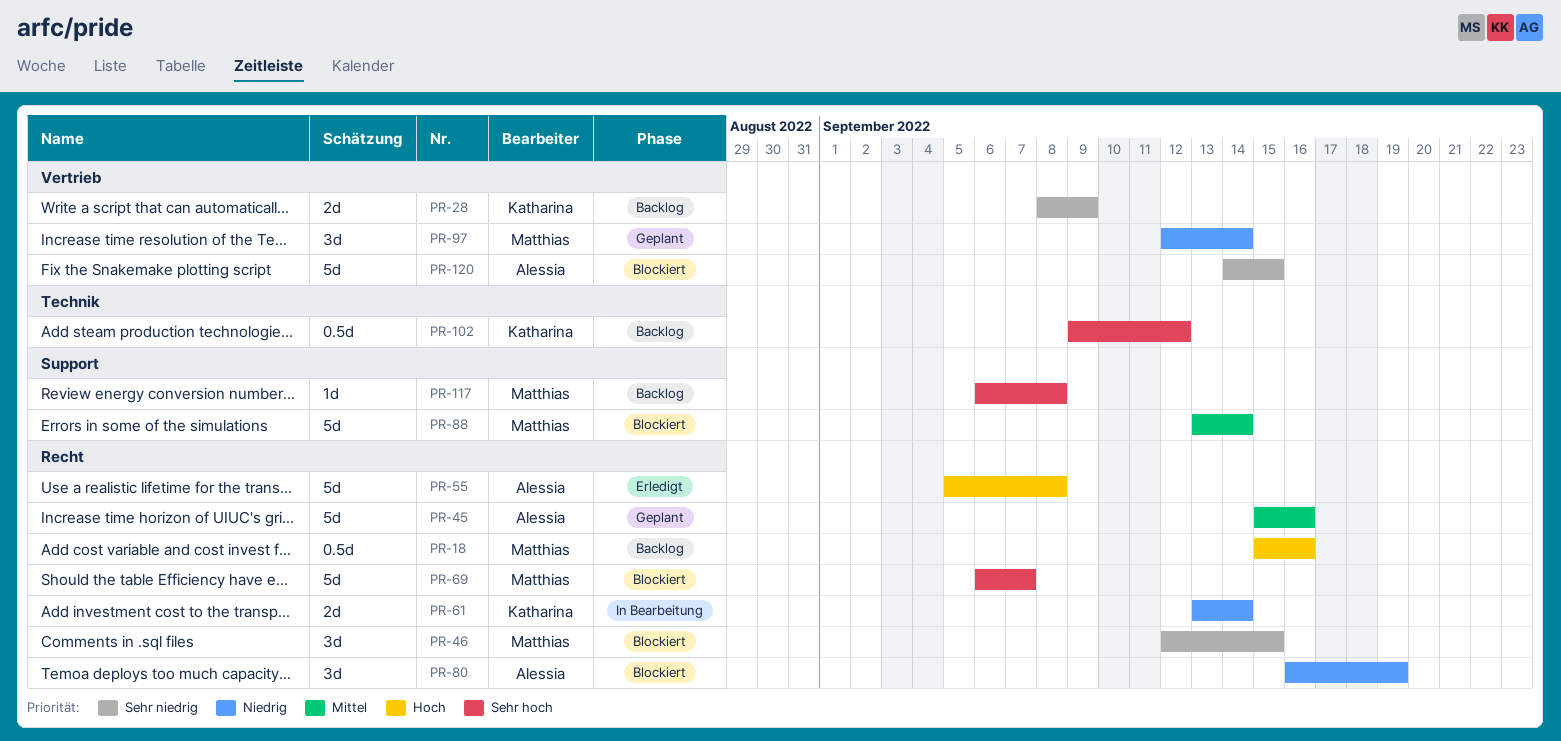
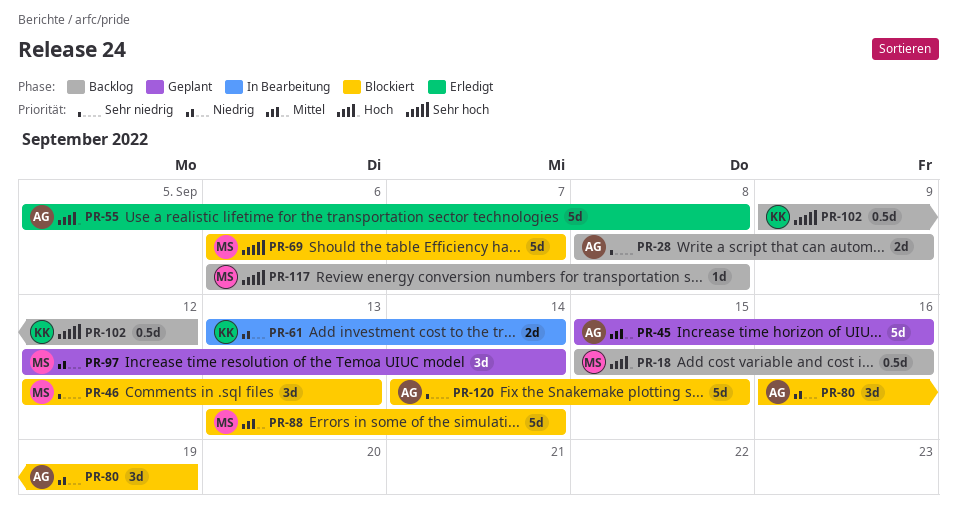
PR-28, owner: Katharina -> Alessia
PR-46, due: Sep 15 -> Sep 13

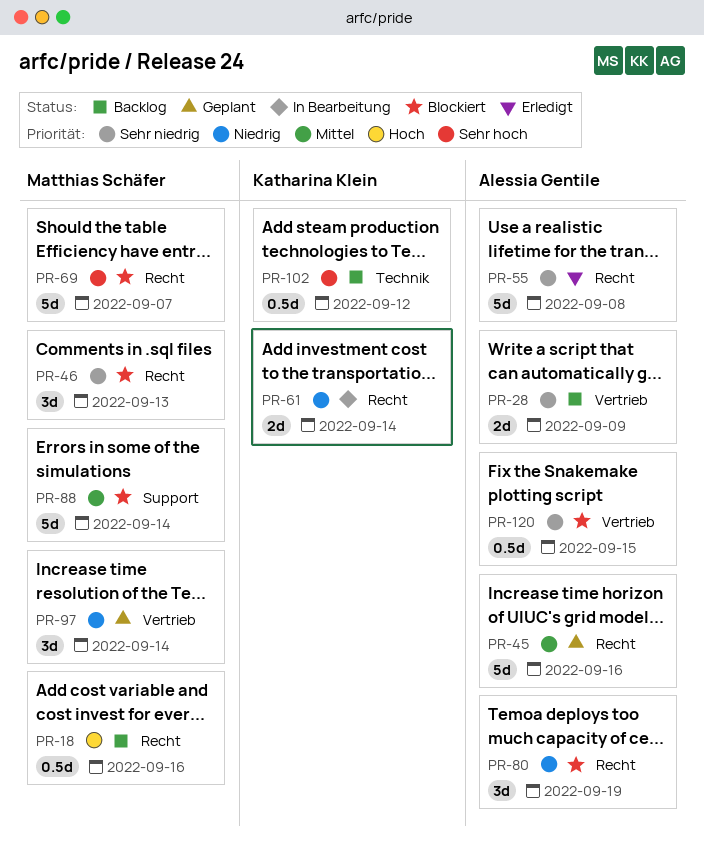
PR-55, priority: Hoch -> Sehr niedrig
PR-117: present -> none
PR-120, estimate: 5d -> 0.5d

